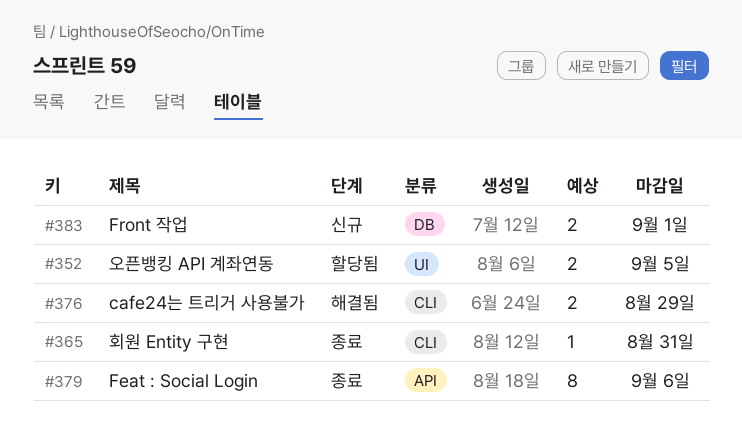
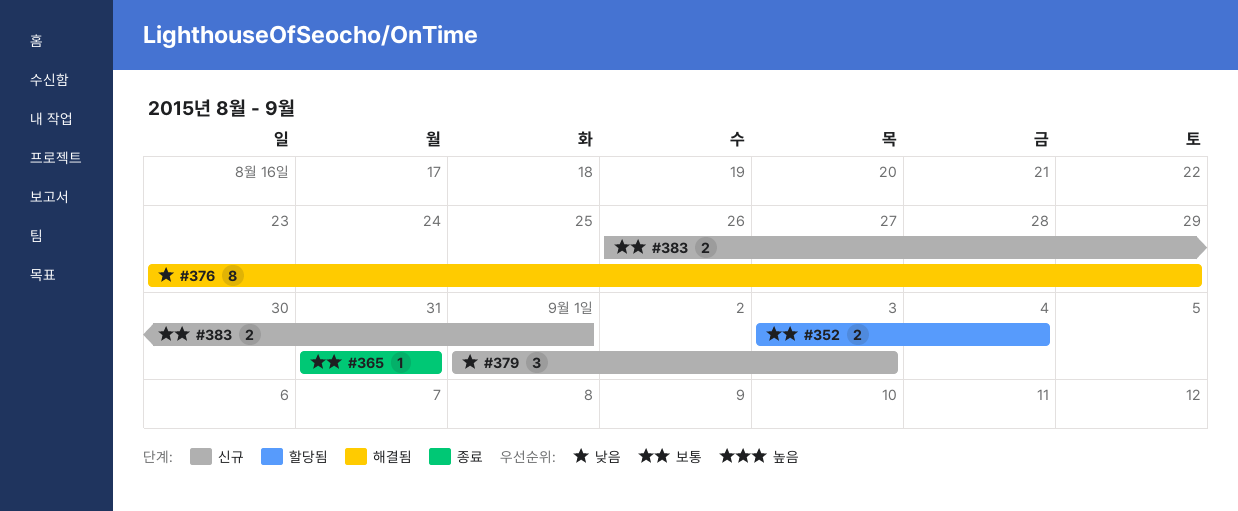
#352, due: Sep 5 -> Sep 4
#376, estimate: 2 -> 8
#379, status: 종료 -> 신규
#379, estimate: 8 -> 3
#379, due: Sep 6 -> Sep 3

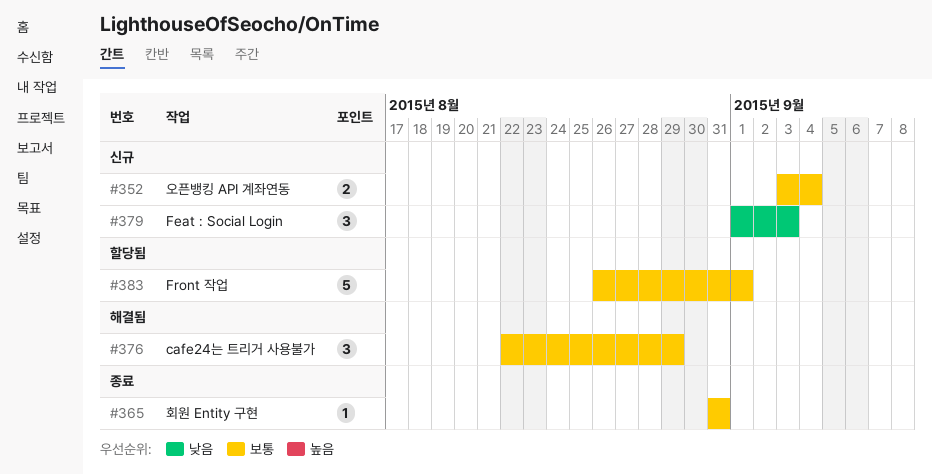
#352, status: 할당됨 -> 신규
#376, priority: 낮음 -> 보통
#376, estimate: 8 -> 3
#376, start: Aug 23 -> Aug 22
#383, status: 신규 -> 할당됨
#383, estimate: 2 -> 5

